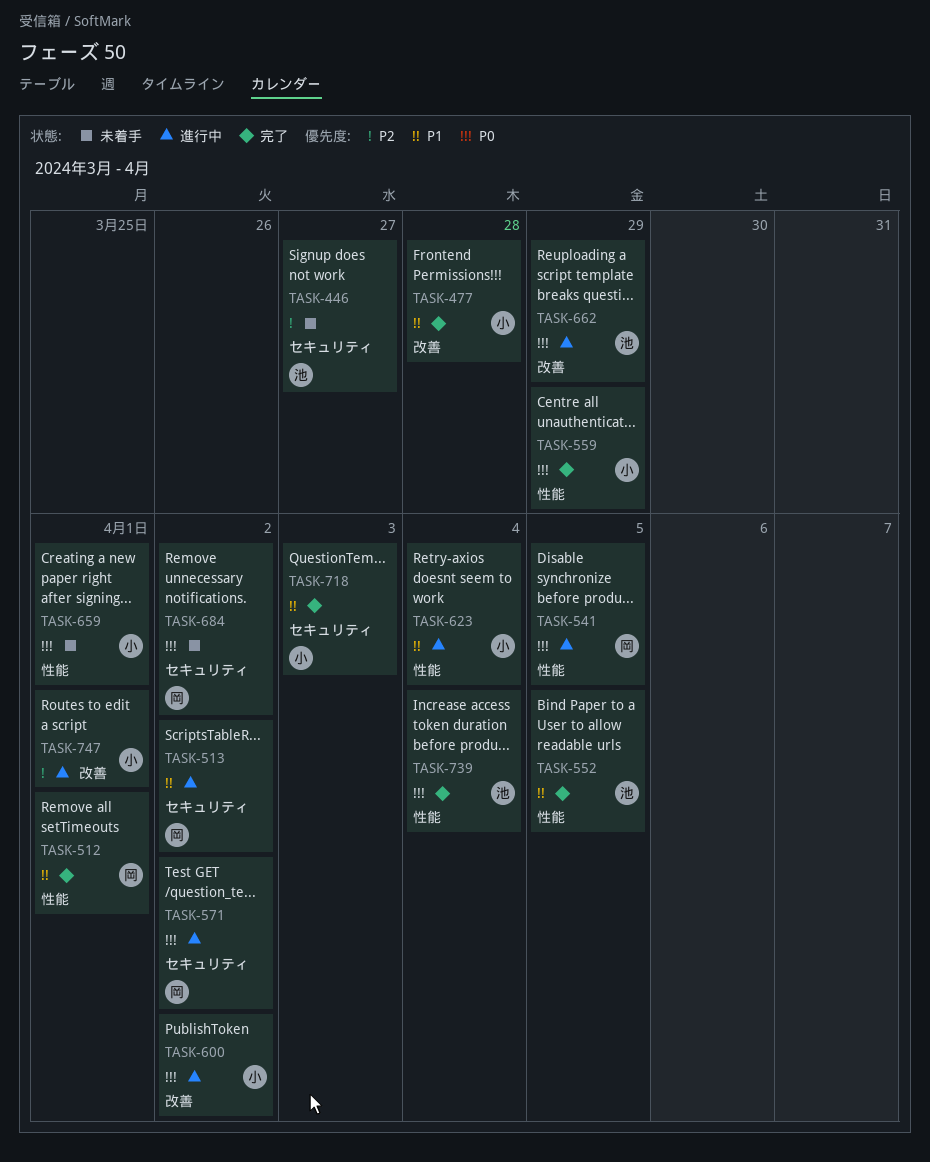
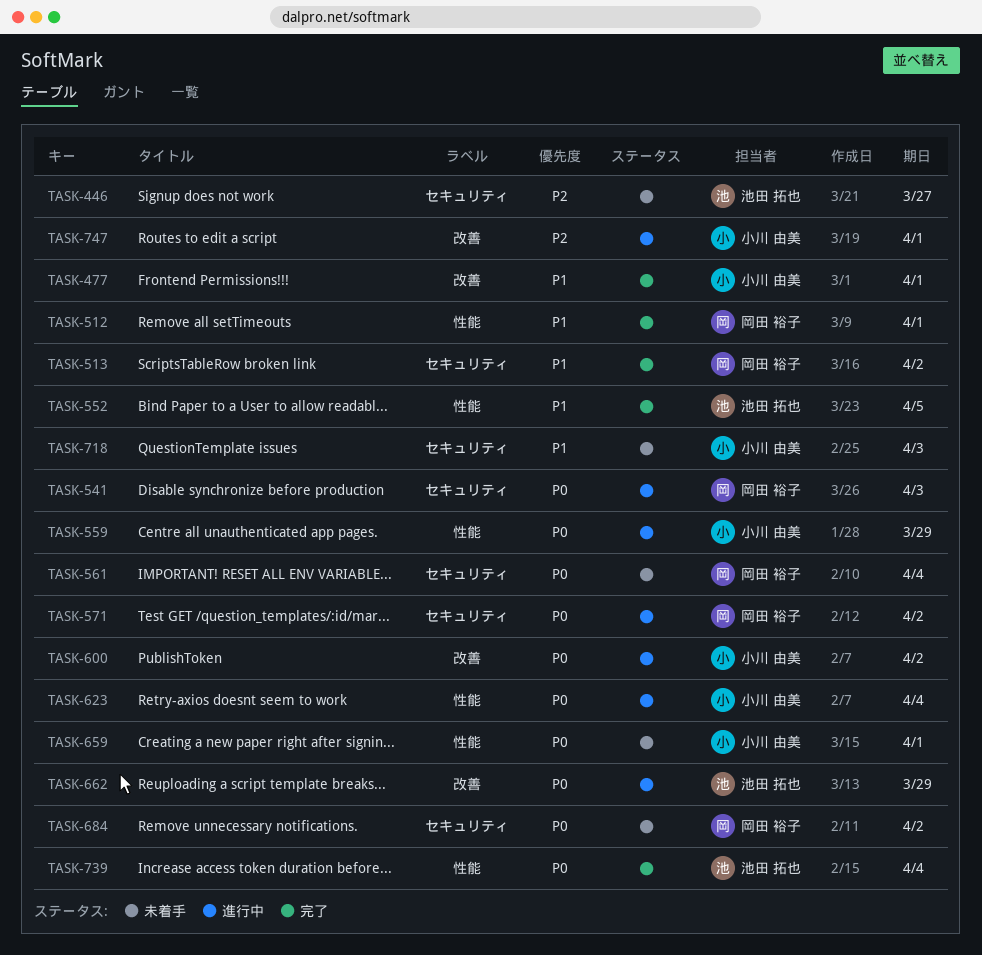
TASK-477, due: Mar 28 -> Apr 1
TASK-513, status: 進行中 -> 完了
TASK-541, label: 性能 -> セキュリティ
TASK-541, due: Apr 5 -> Apr 3
TASK-559, status: 完了 -> 進行中
TASK-561: none -> present
TASK-623, priority: P1 -> P0
TASK-718, status: 完了 -> 未着手

